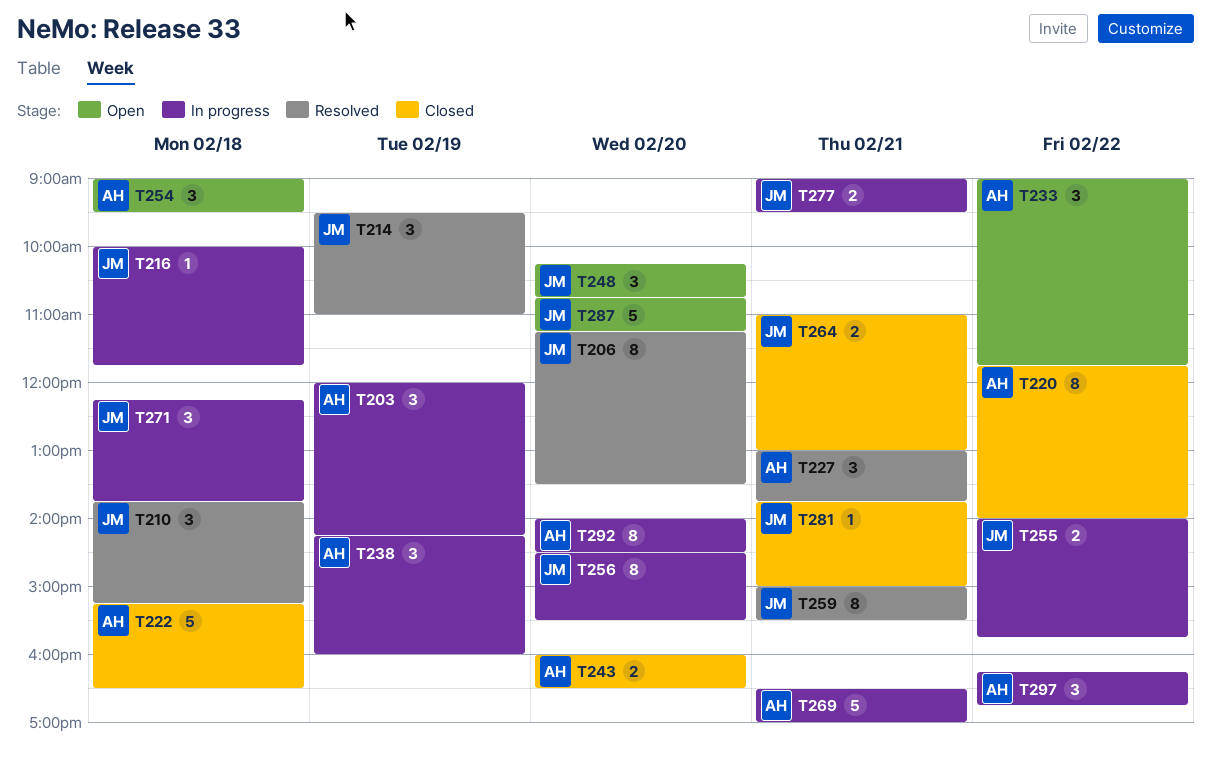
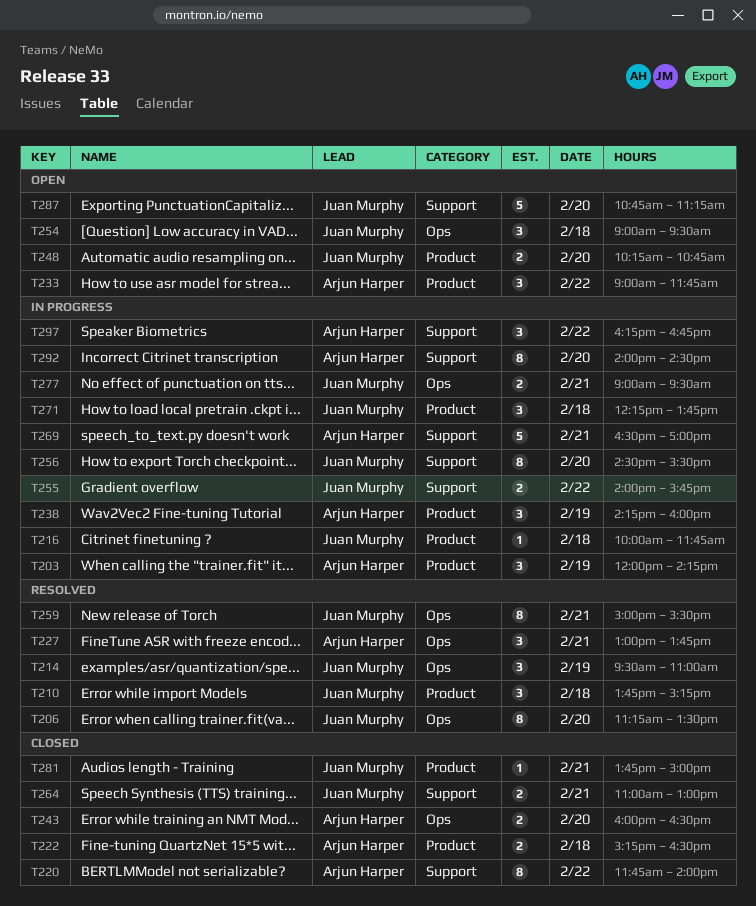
T222, estimate: 5 -> 2
T248, estimate: 3 -> 2
T254, owner: Arjun Harper -> Juan Murphy

